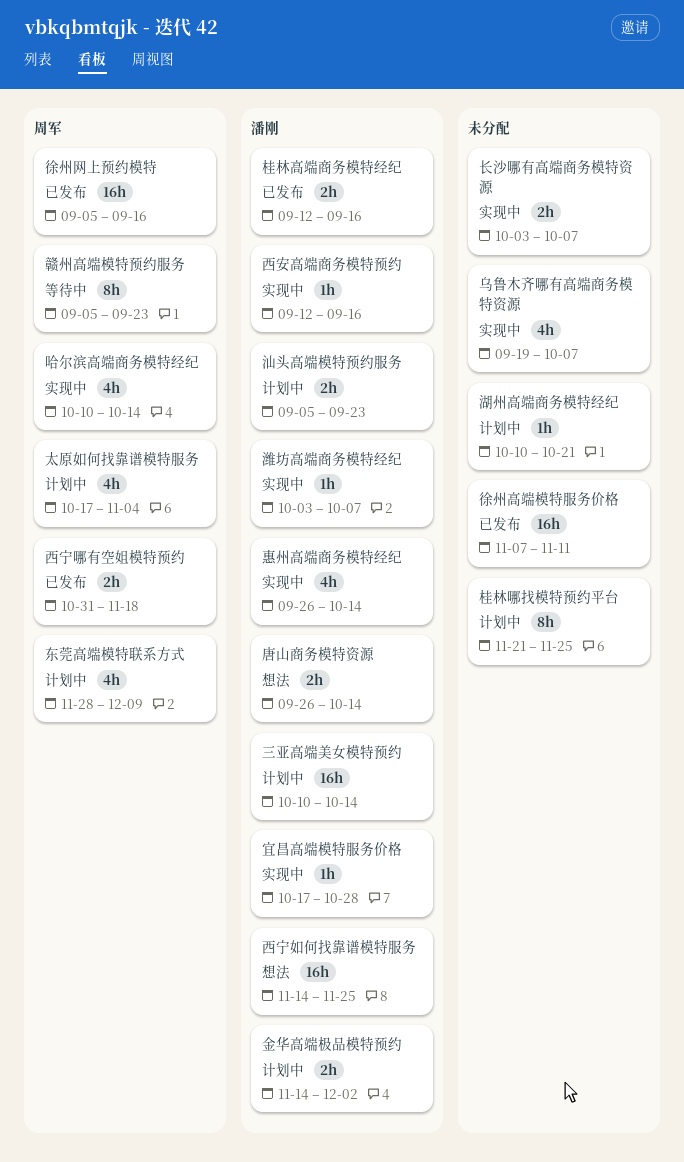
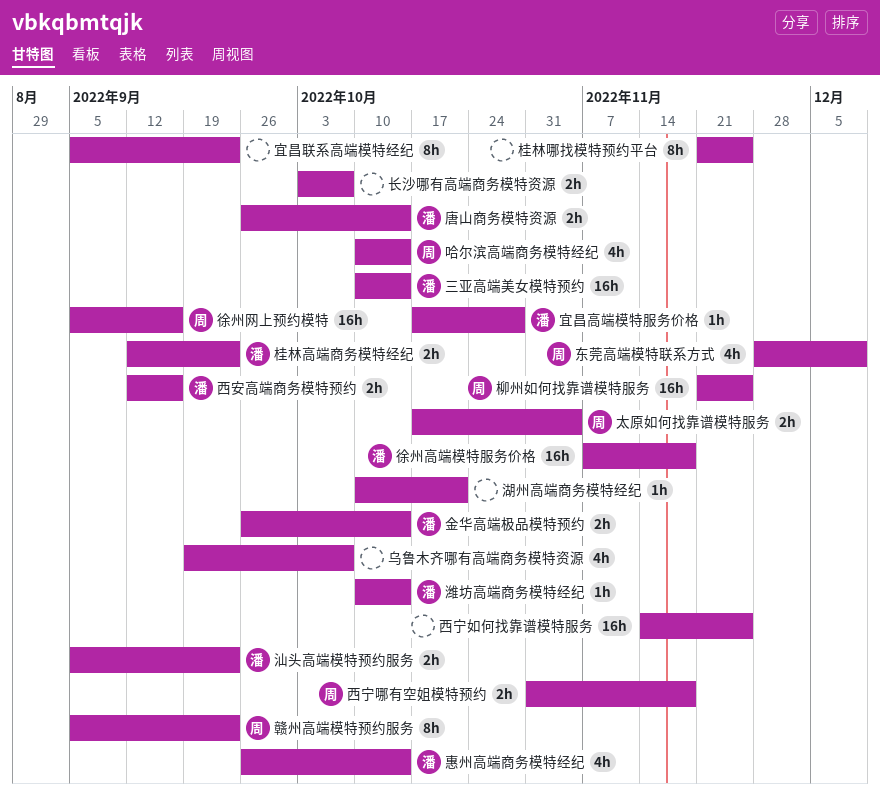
太原如何找靠谱模特服务, estimate: 4h -> 2h
宜昌联系高端模特经纪: none -> present
徐州高端模特服务价格, owner: none -> 潘刚
徐州高端模特服务价格, due: Nov 11 -> Nov 18
柳州如何找靠谱模特服务: none -> present
桂林高端商务模特经纪, due: Sep 16 -> Sep 23
潍坊高端商务模特经纪, start: Oct 3 -> Oct 10
潍坊高端商务模特经纪, due: Oct 7 -> Oct 14
西宁如何找靠谱模特服务, owner: 潘刚 -> none
西安高端商务模特预约, estimate: 1h -> 2h
金华高端极品模特预约, start: Nov 14 -> Sep 26
金华高端极品模特预约, due: Dec 2 -> Oct 14

